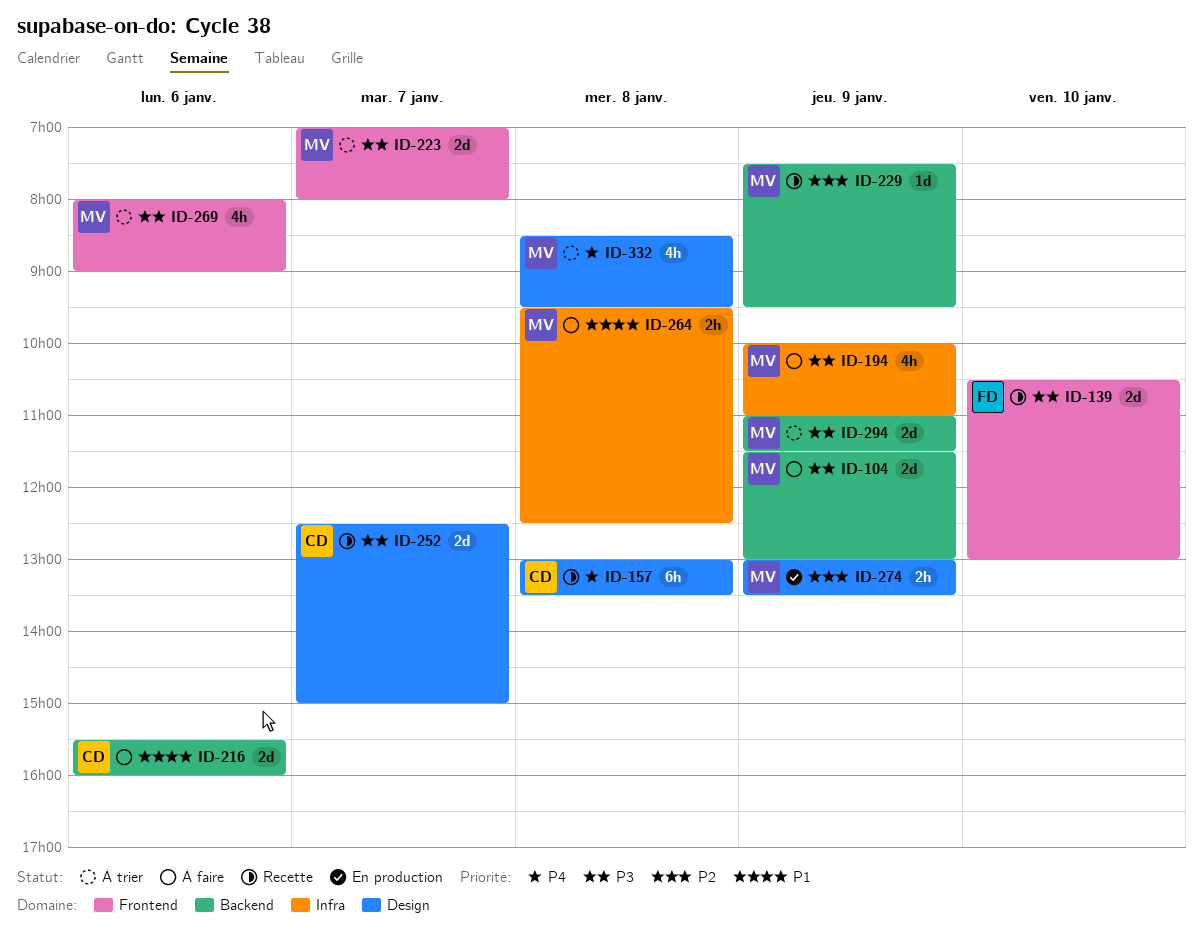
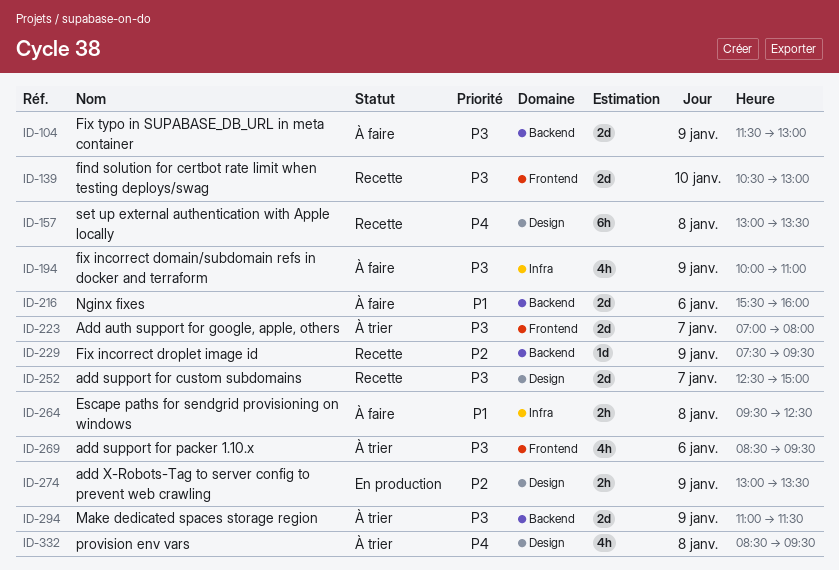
ID-269, begins: 08:00 -> 08:30
ID-269, ends: 09:00 -> 09:30

